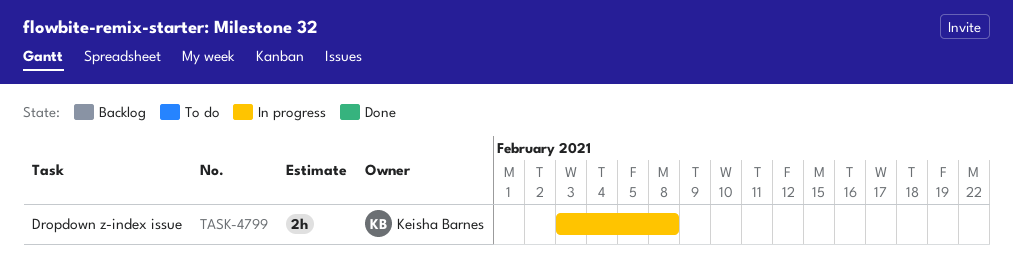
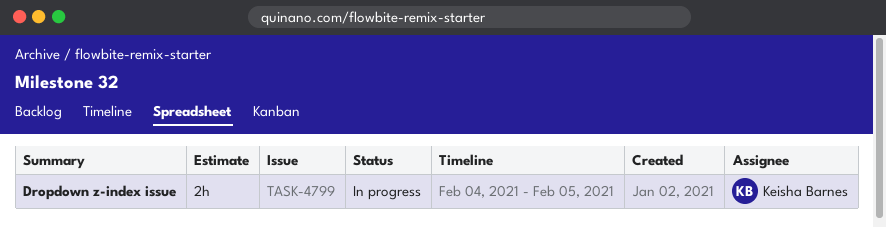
TASK-4799, start: Feb 3 -> Feb 4
TASK-4799, due: Feb 8 -> Feb 5

